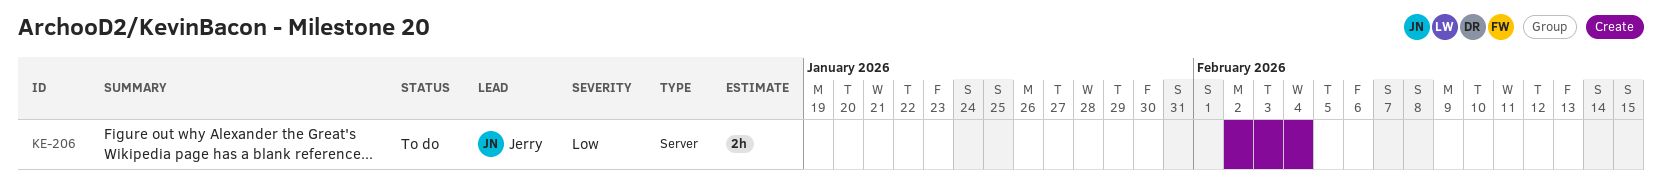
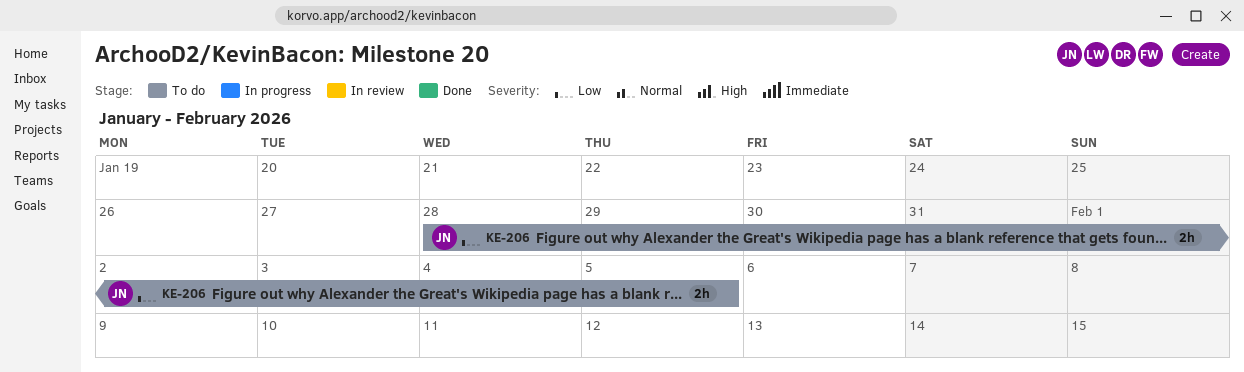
KE-206, start: Feb 2 -> Jan 28
KE-206, due: Feb 4 -> Feb 5

